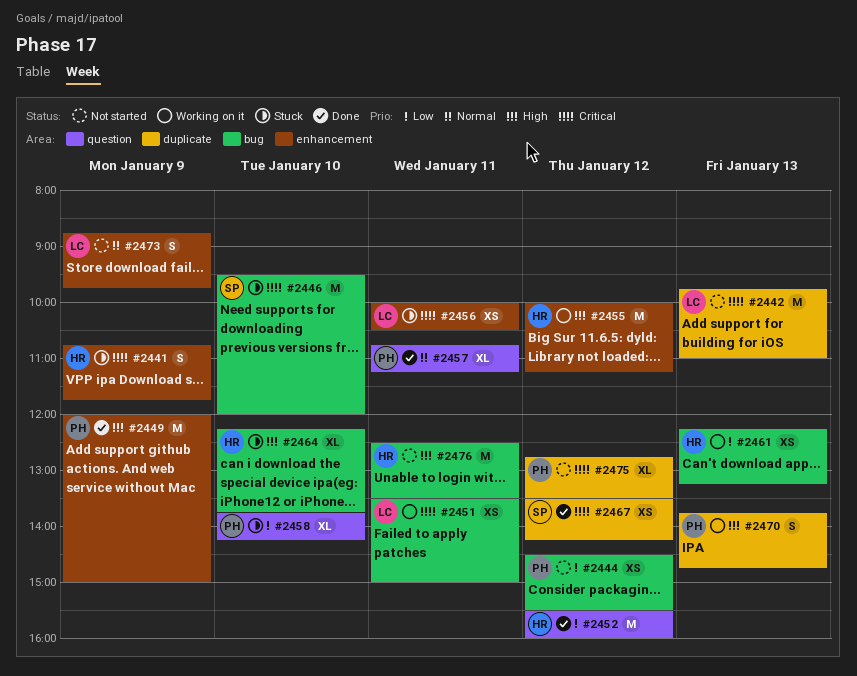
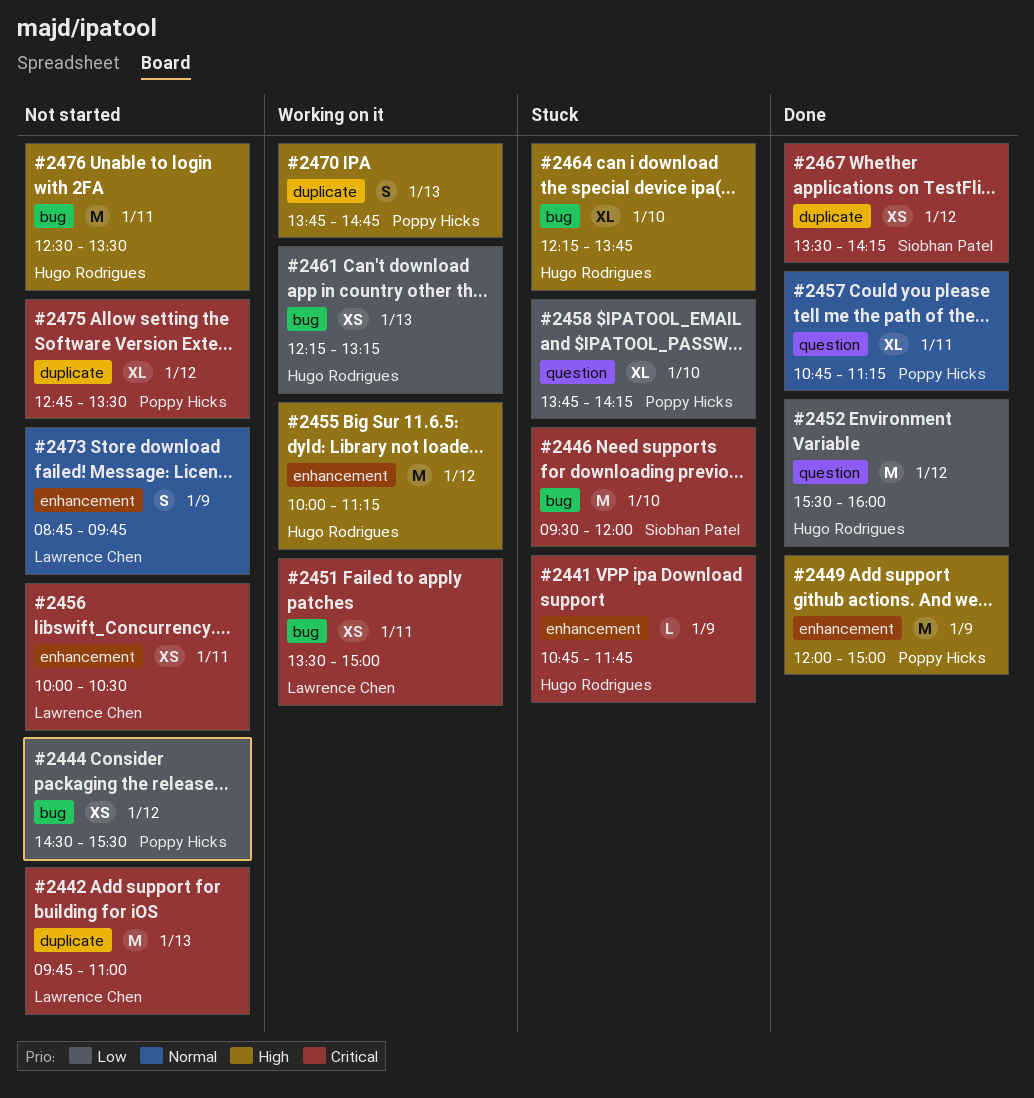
#2441, estimate: S -> L
#2456, status: Stuck -> Not started

